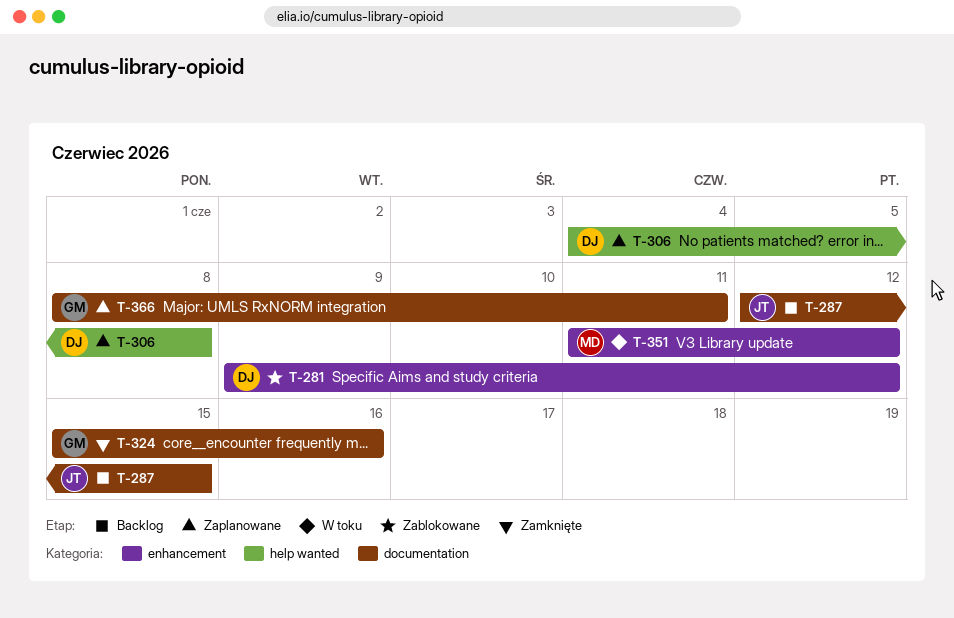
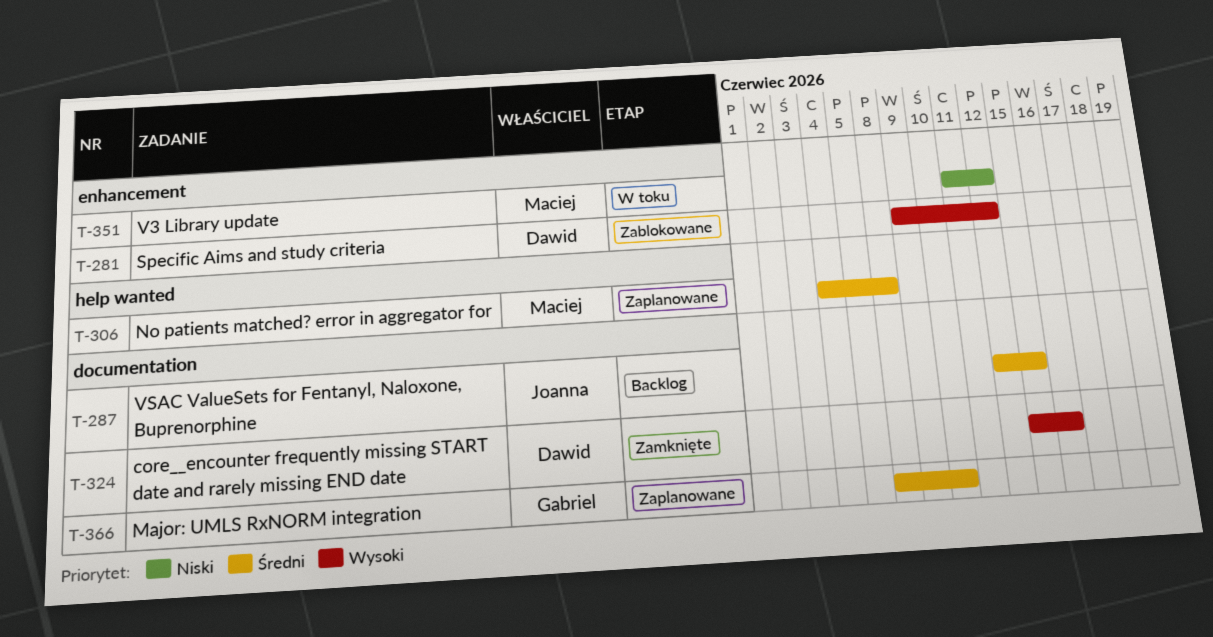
T-306, owner: Dawid -> Maciej
T-324, owner: Gabriel -> Dawid
T-366, due: Jun 11 -> Jun 10

